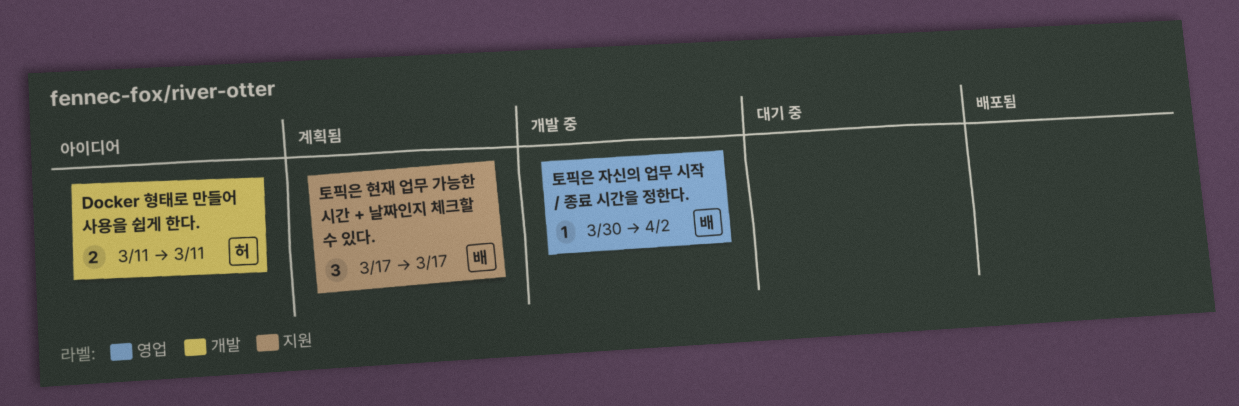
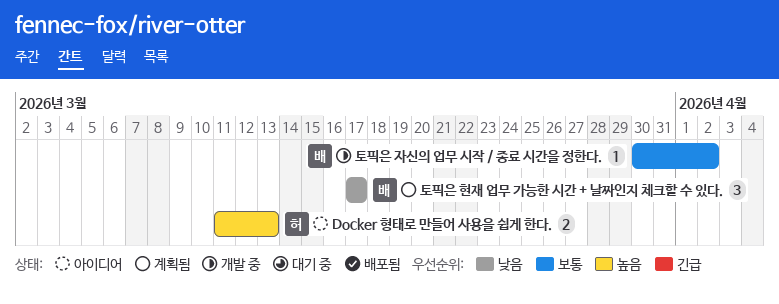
Docker 형태로 만들어 사용을 쉽게 한다., due: Mar 11 -> Mar 13

